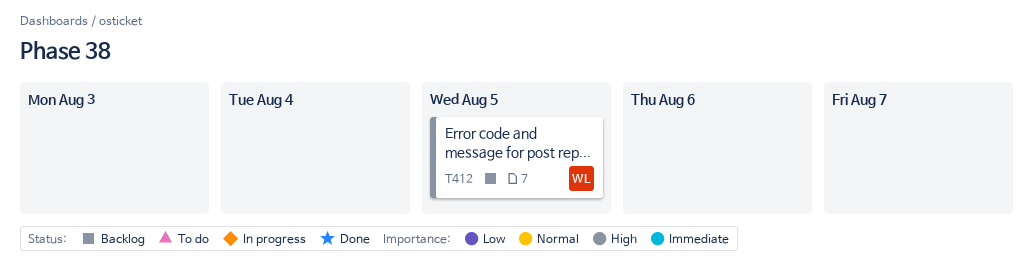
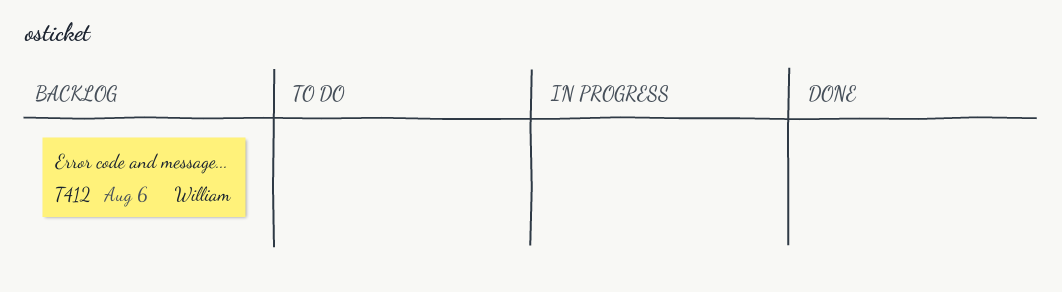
T412, due: Aug 5 -> Aug 6

